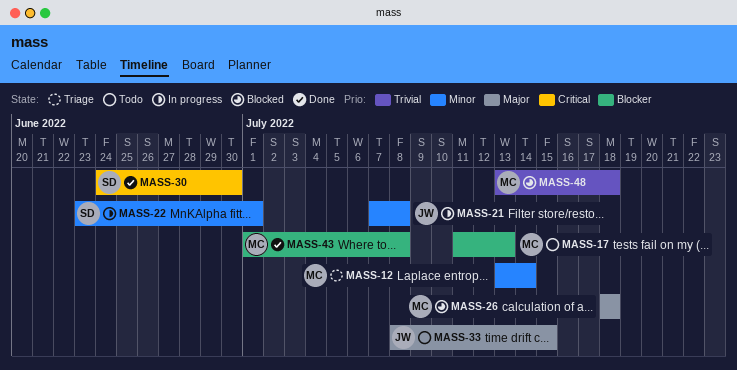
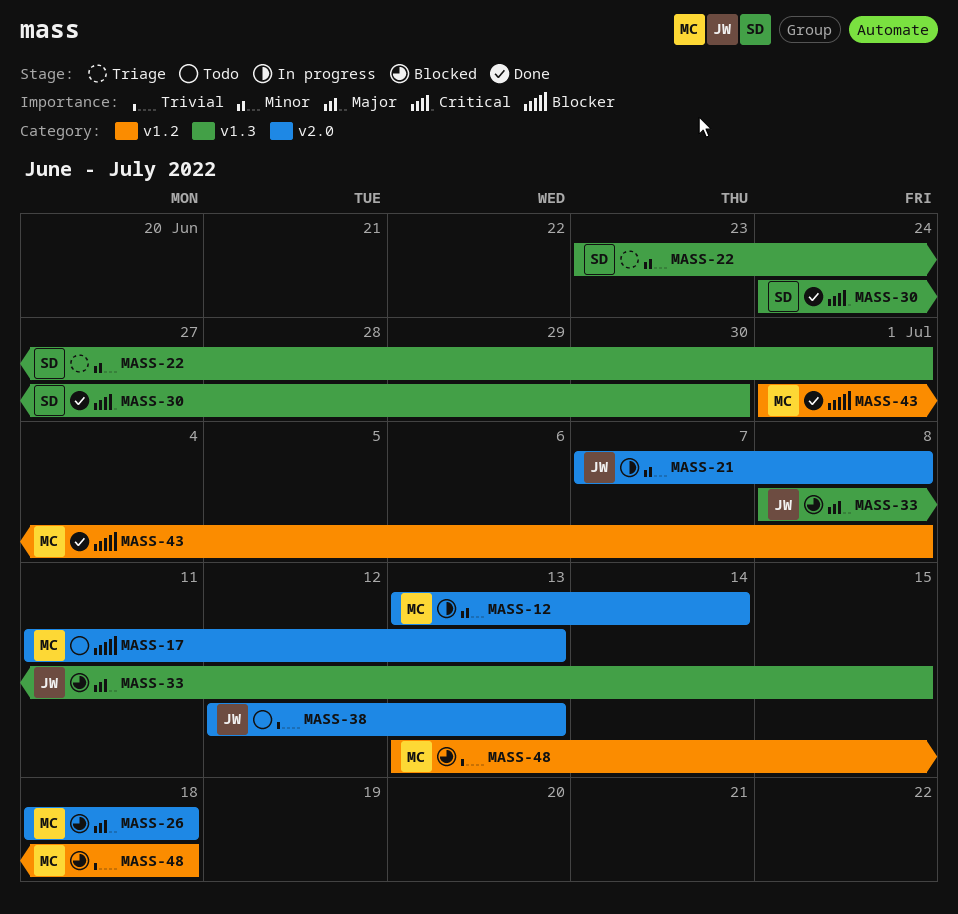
MASS-12, status: Triage -> In progress
MASS-22, status: In progress -> Triage
MASS-33, status: Todo -> Blocked
MASS-38: none -> present

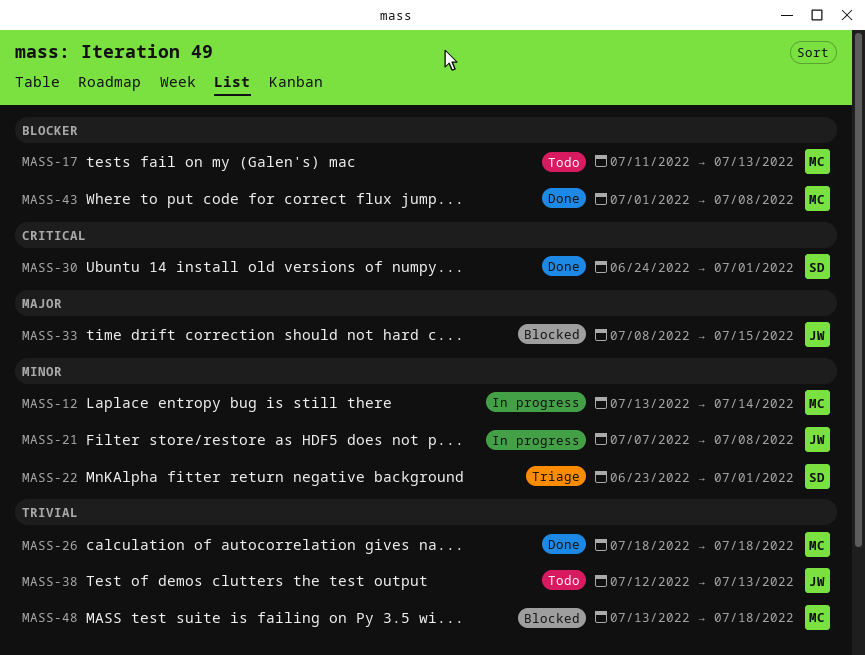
MASS-26, status: Blocked -> Done
MASS-26, priority: Major -> Trivial
MASS-30, due: Jun 30 -> Jul 1

